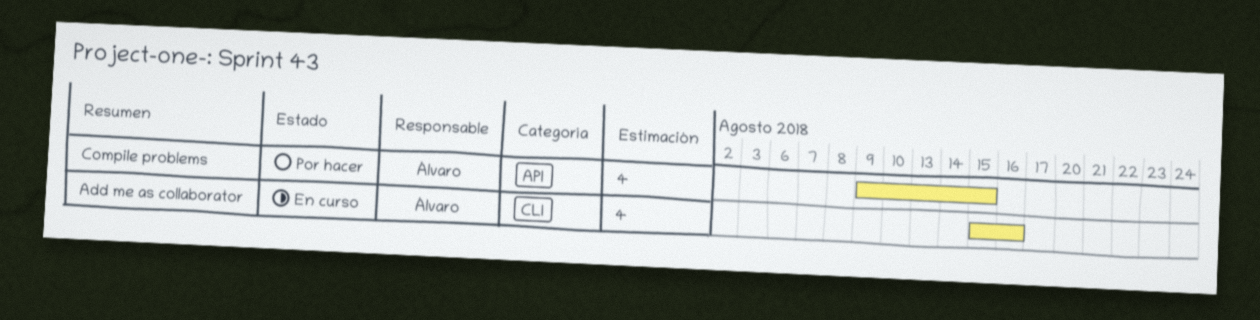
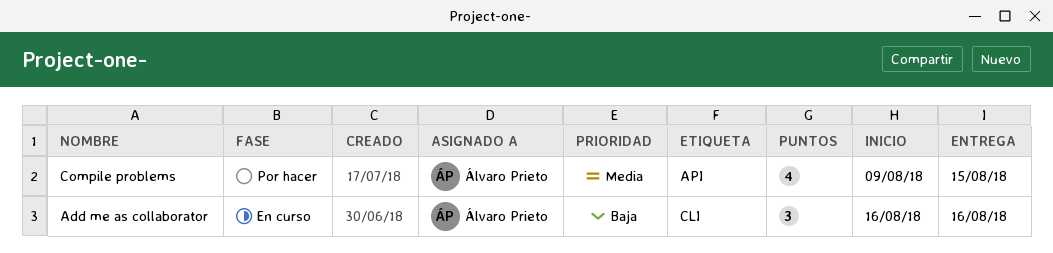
Add me as collaborator, estimate: 4 -> 3
Add me as collaborator, start: Aug 15 -> Aug 16

